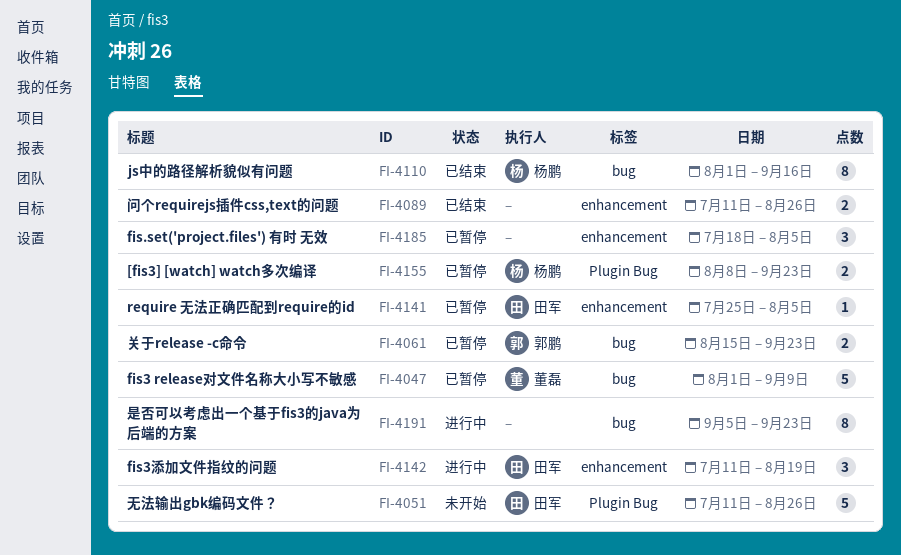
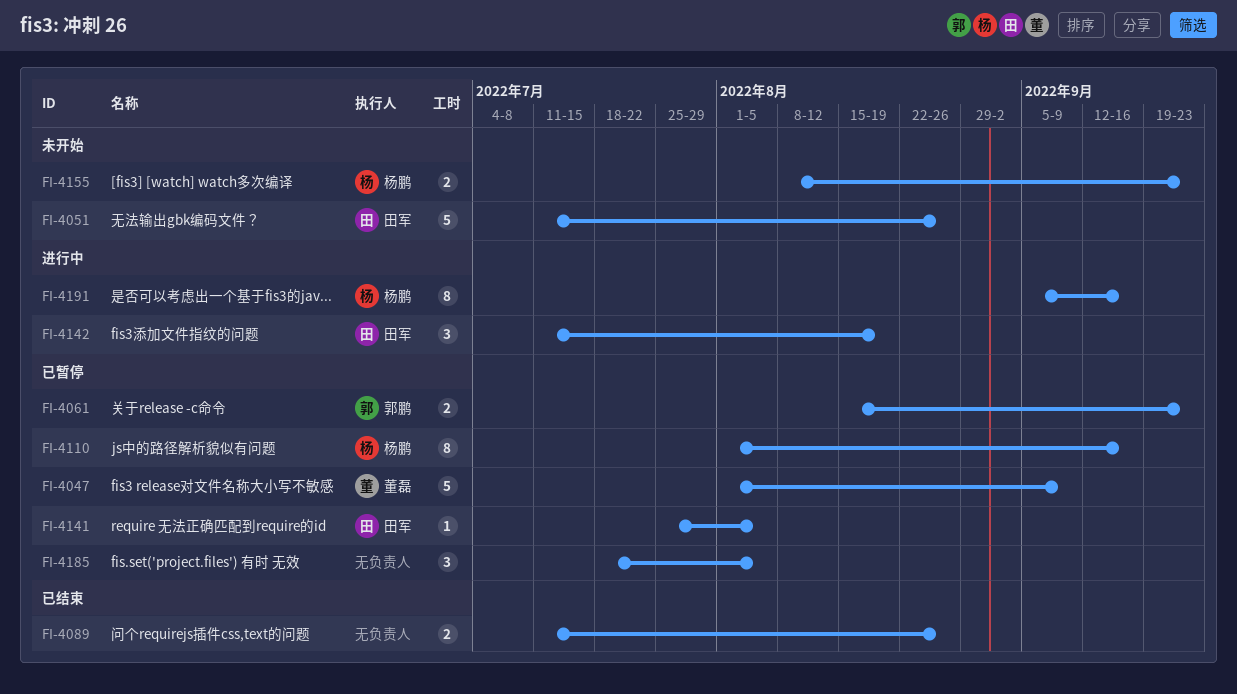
FI-4110, status: 已结束 -> 已暂停
FI-4155, status: 已暂停 -> 未开始
FI-4191, owner: none -> 杨鹏
FI-4191, due: Sep 23 -> Sep 16

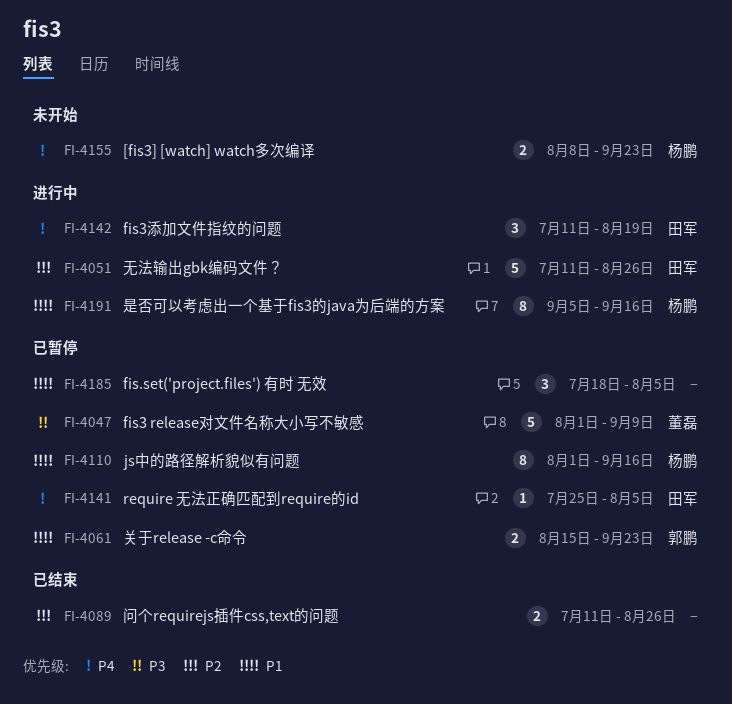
FI-4051, status: 未开始 -> 进行中

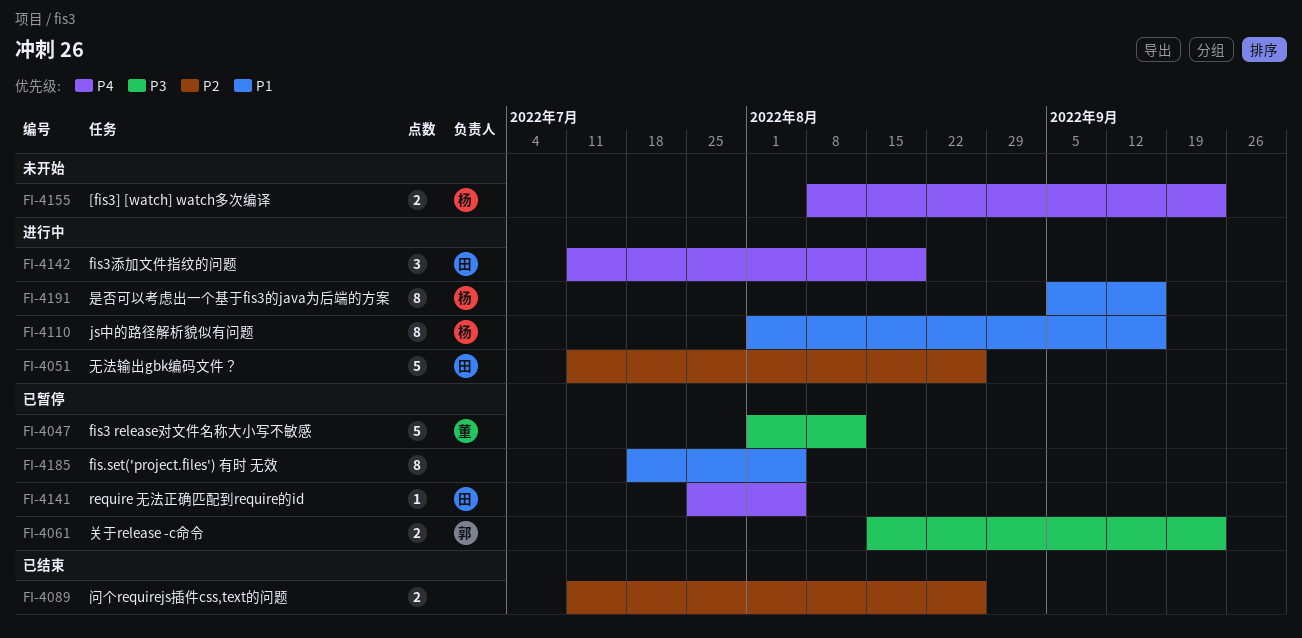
FI-4047, due: Sep 9 -> Aug 12
FI-4061, priority: P1 -> P3
FI-4110, status: 已暂停 -> 进行中
FI-4185, estimate: 3 -> 8

